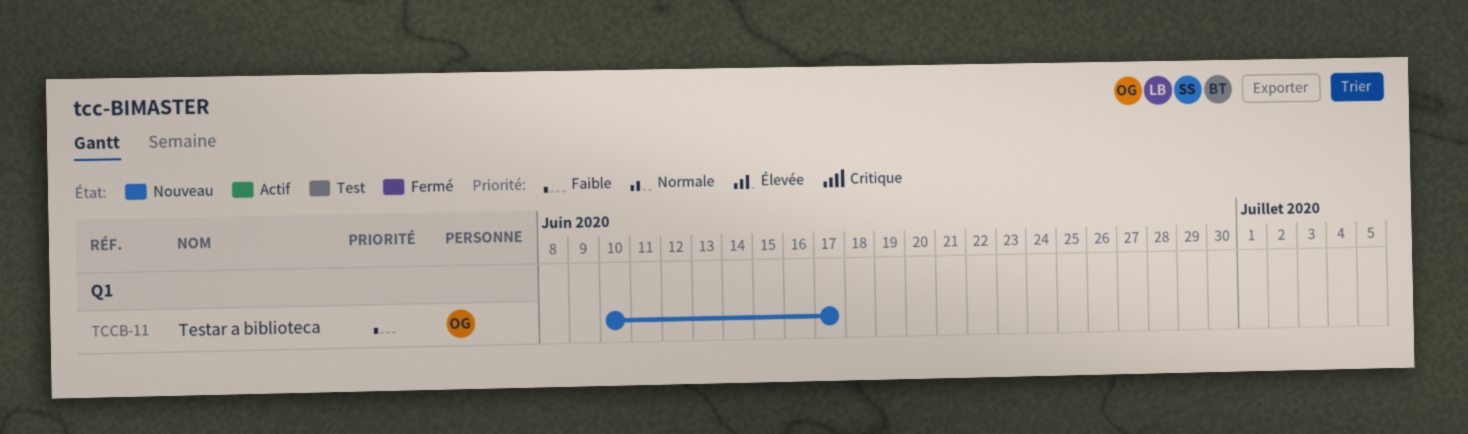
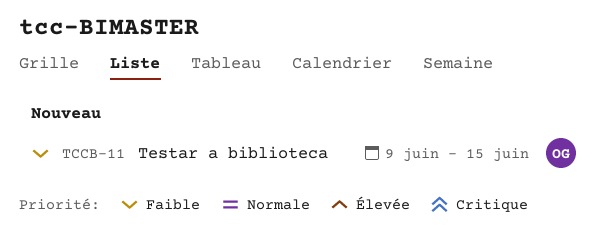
TCCB-11, start: Jun 10 -> Jun 9
TCCB-11, due: Jun 17 -> Jun 15

